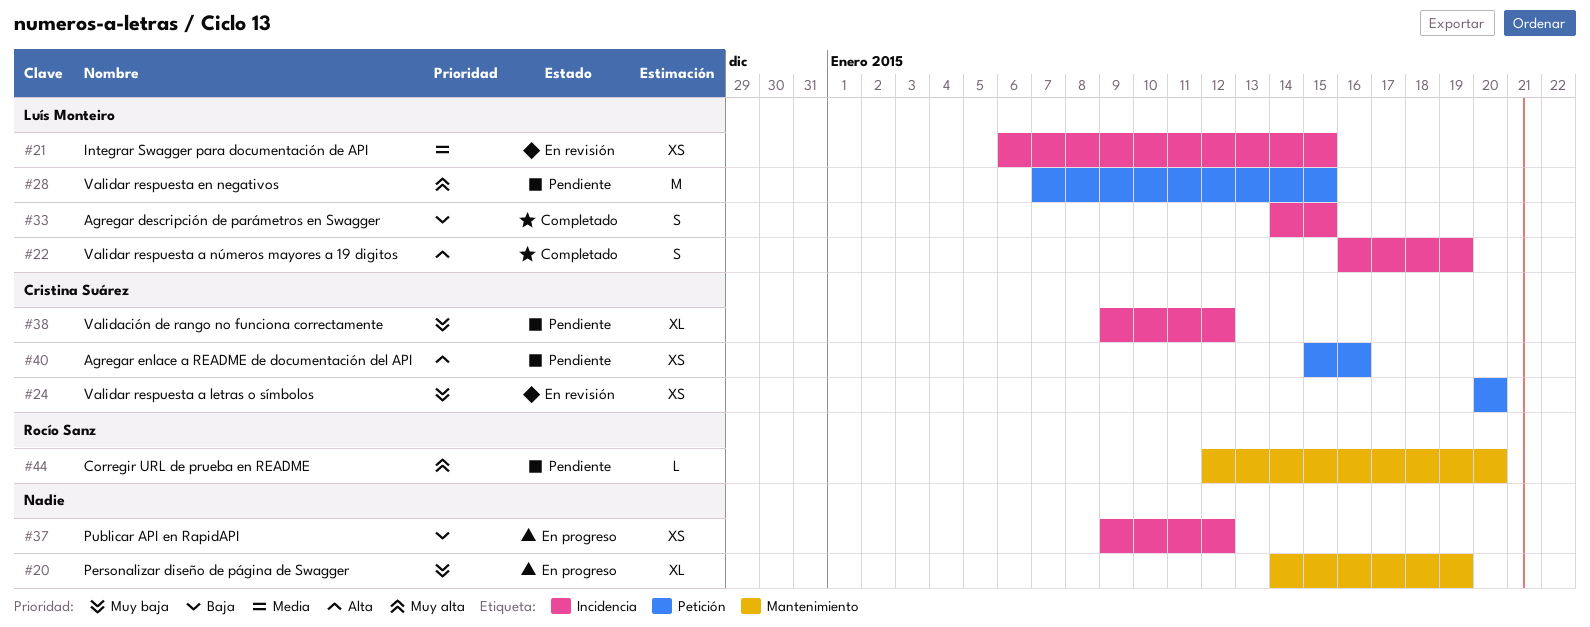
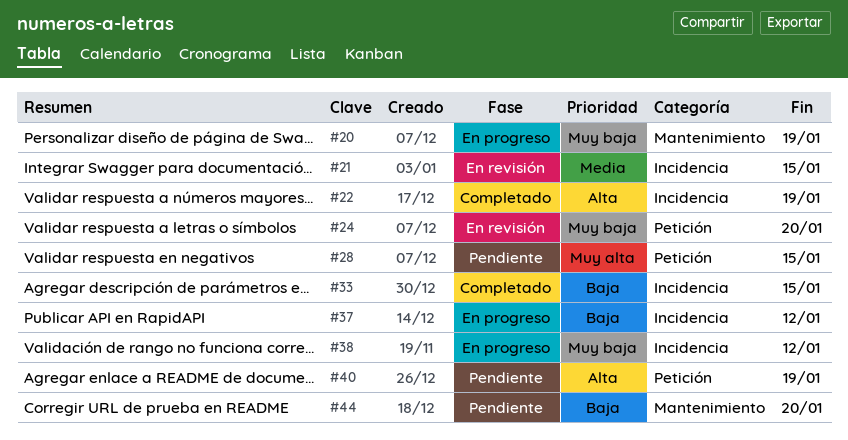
#38, status: Pendiente -> En progreso
#40, due: Jan 16 -> Jan 19
#44, priority: Muy alta -> Baja

